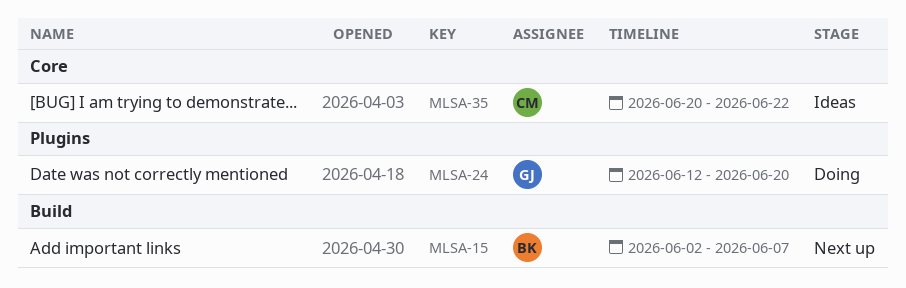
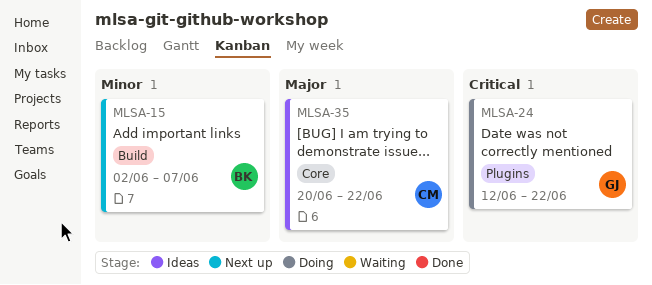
MLSA-24, due: Jun 20 -> Jun 22

